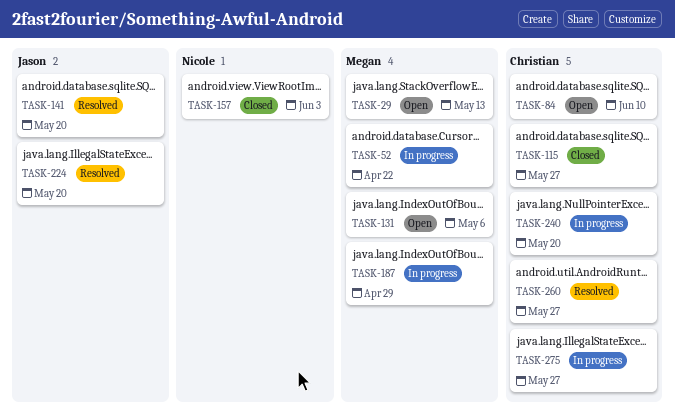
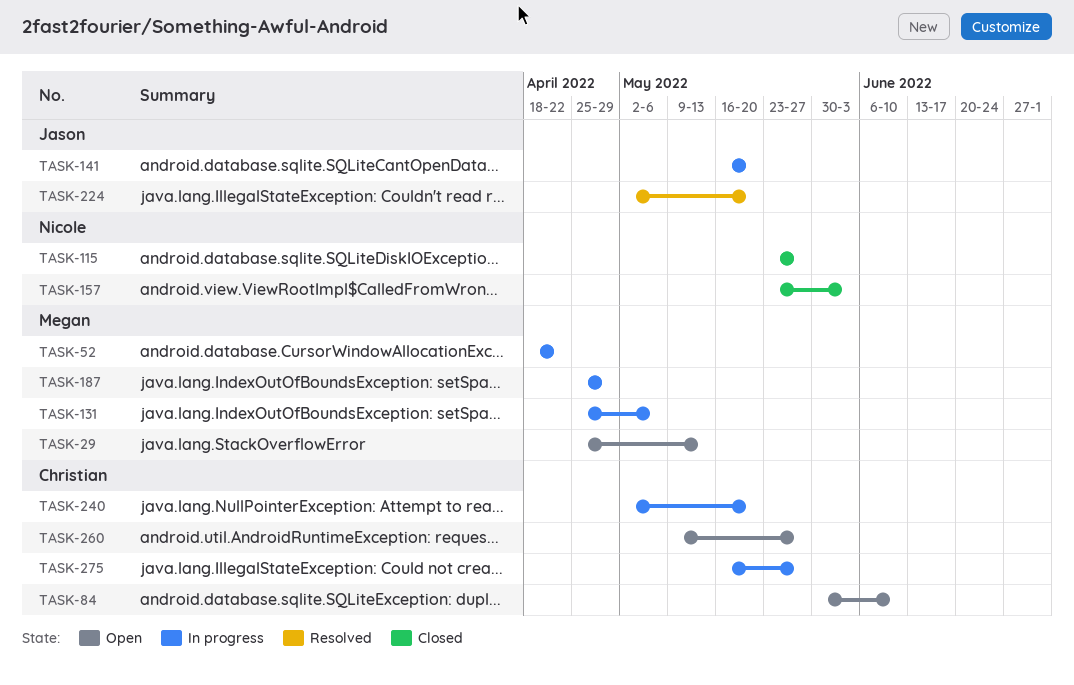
TASK-115, owner: Christian -> Nicole
TASK-131, status: Open -> In progress
TASK-141, status: Resolved -> In progress
TASK-260, status: Resolved -> Open

